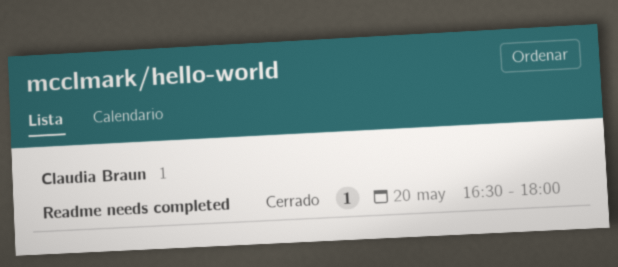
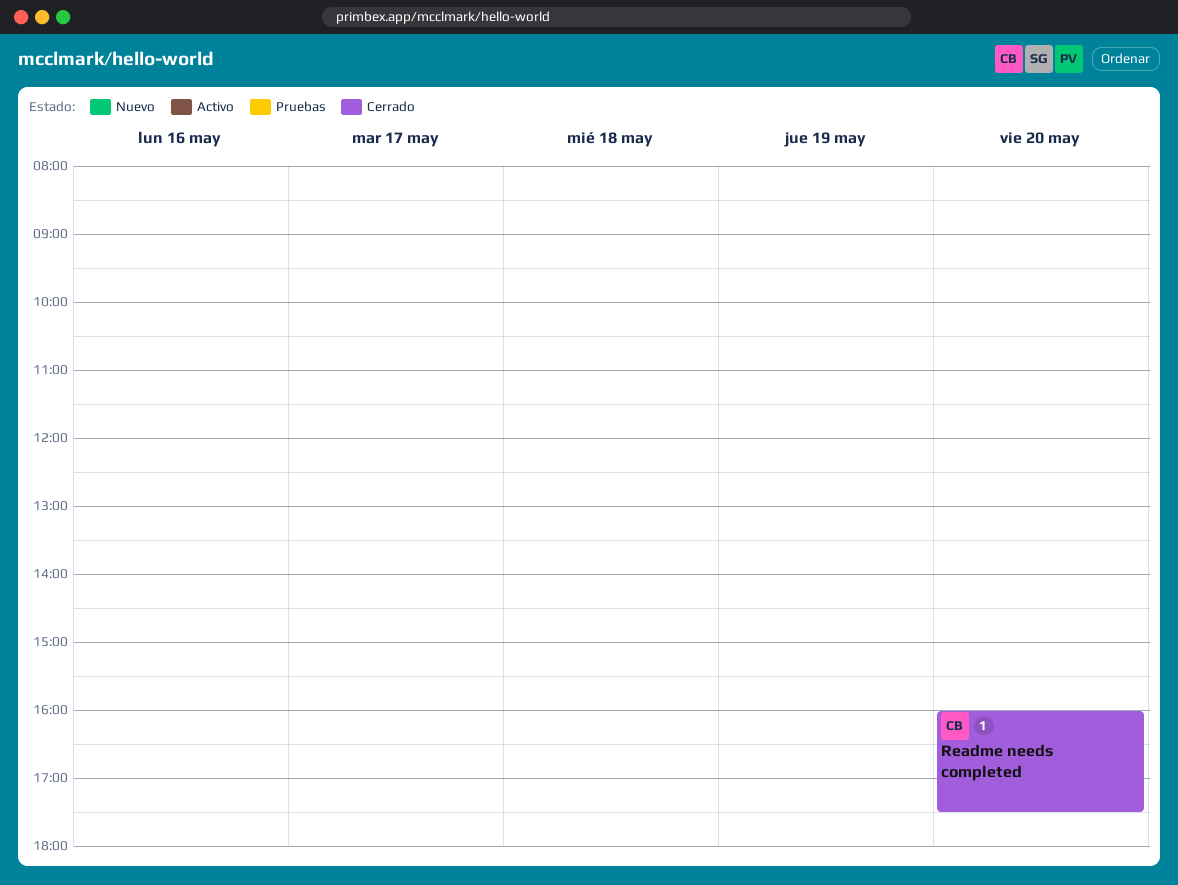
Readme needs completed, begins: 16:30 -> 16:00
Readme needs completed, ends: 18:00 -> 17:30

